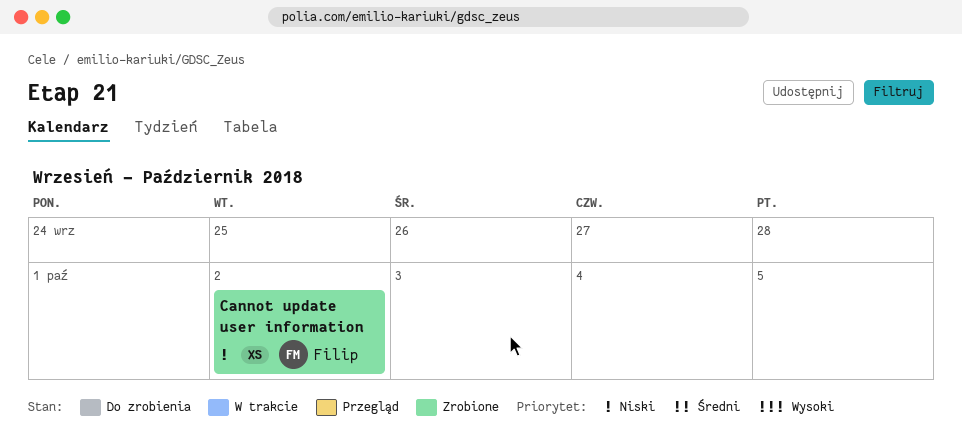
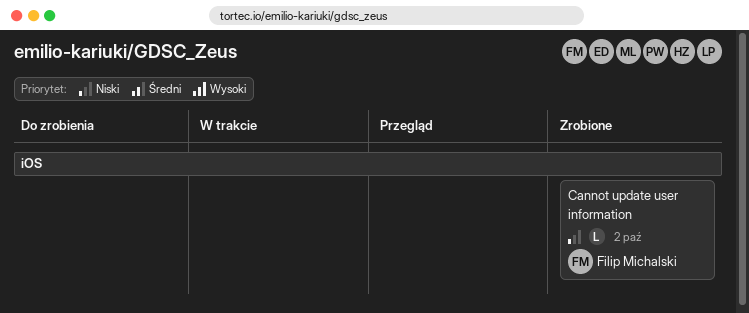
Cannot update user information, estimate: XS -> L

